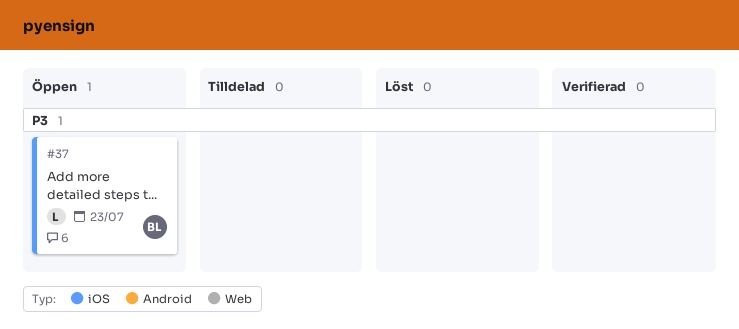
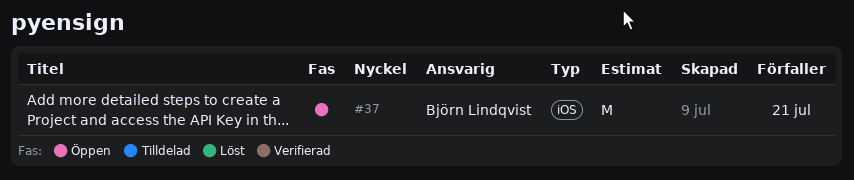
#37, estimate: L -> M
#37, due: Jul 23 -> Jul 21

